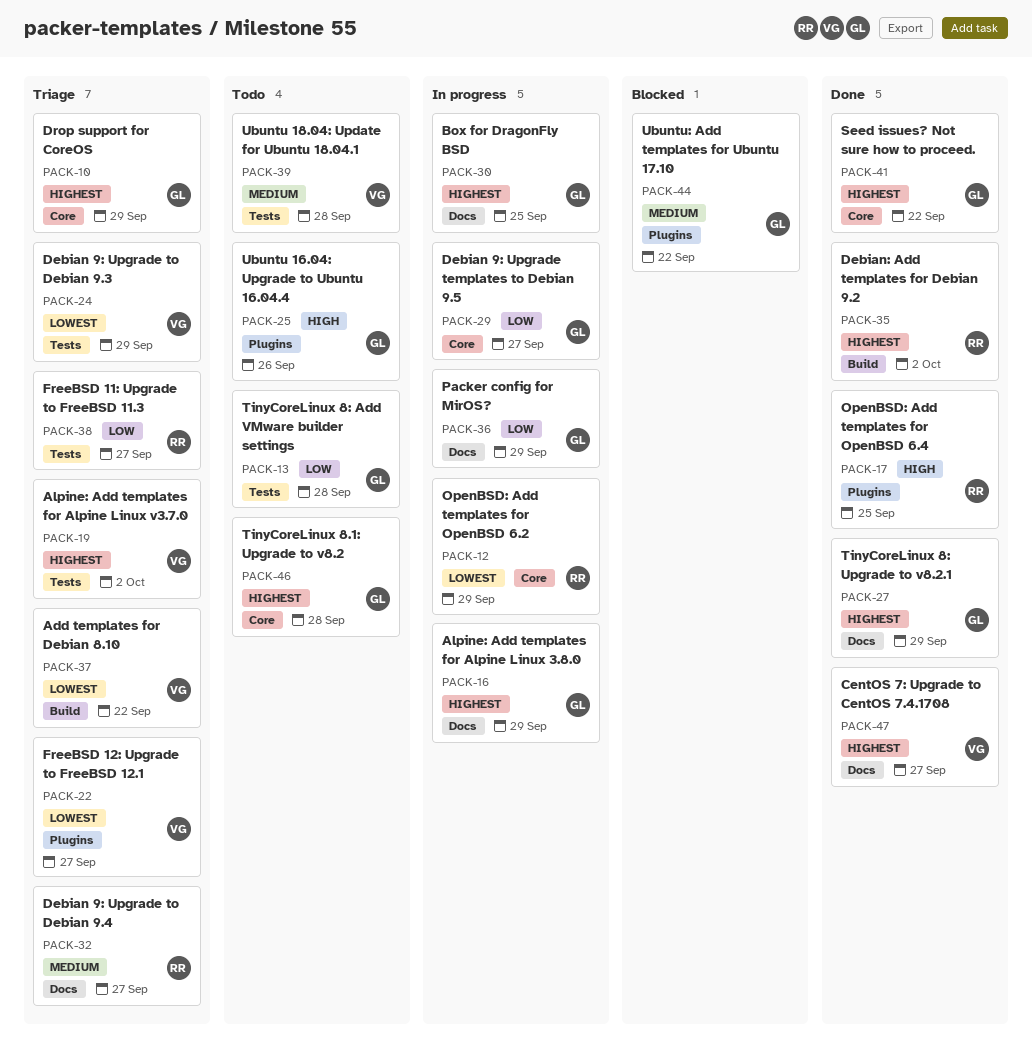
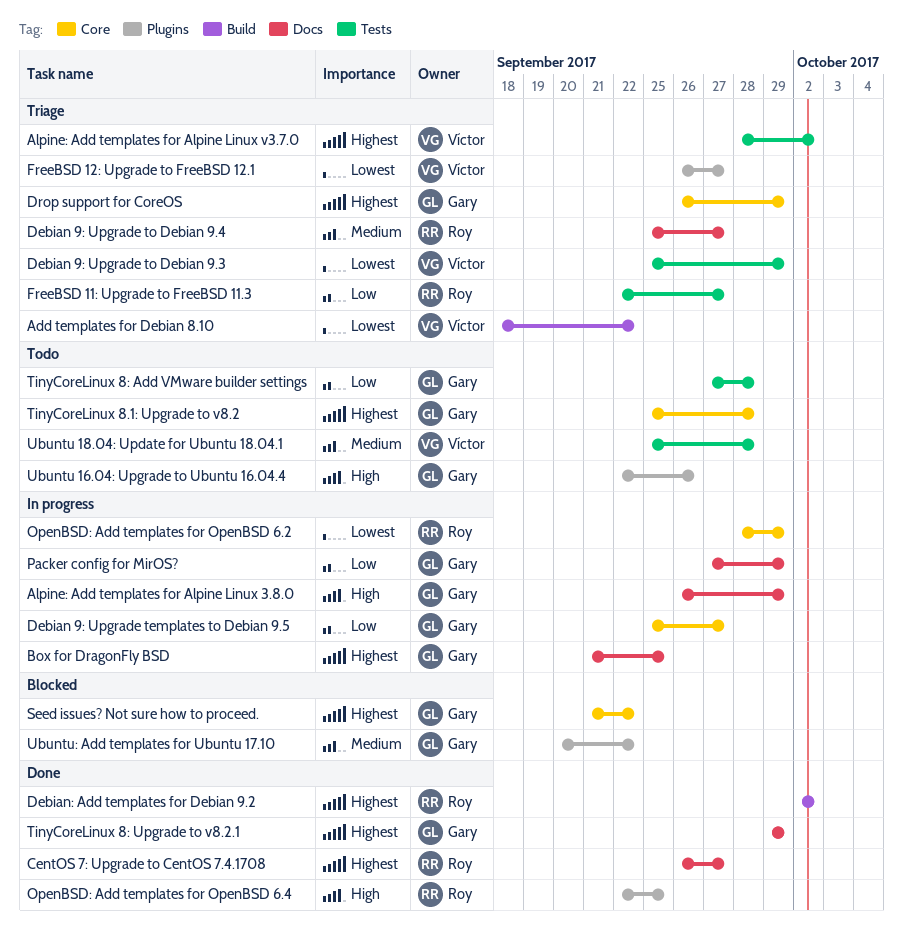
Alpine: Add templates for Alpine Linux 3.8.0, priority: Highest -> High
CentOS 7: Upgrade to CentOS 7.4.1708, owner: Víctor -> Roy
Seed issues? Not sure how to proceed., status: Done -> Blocked

